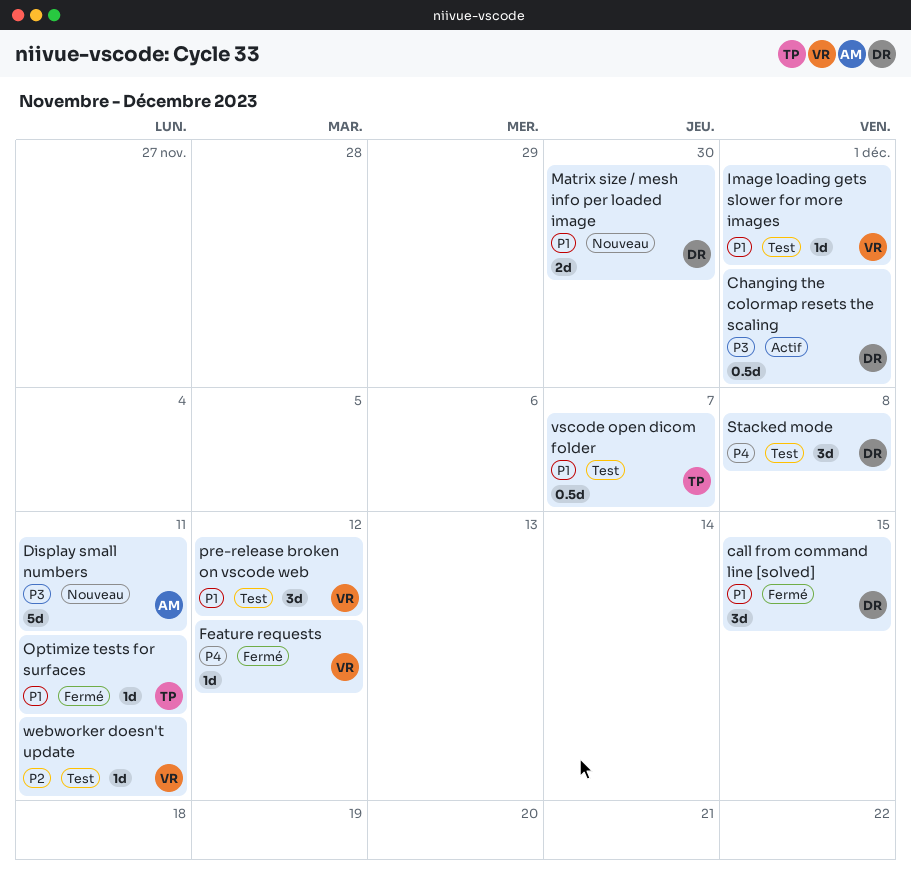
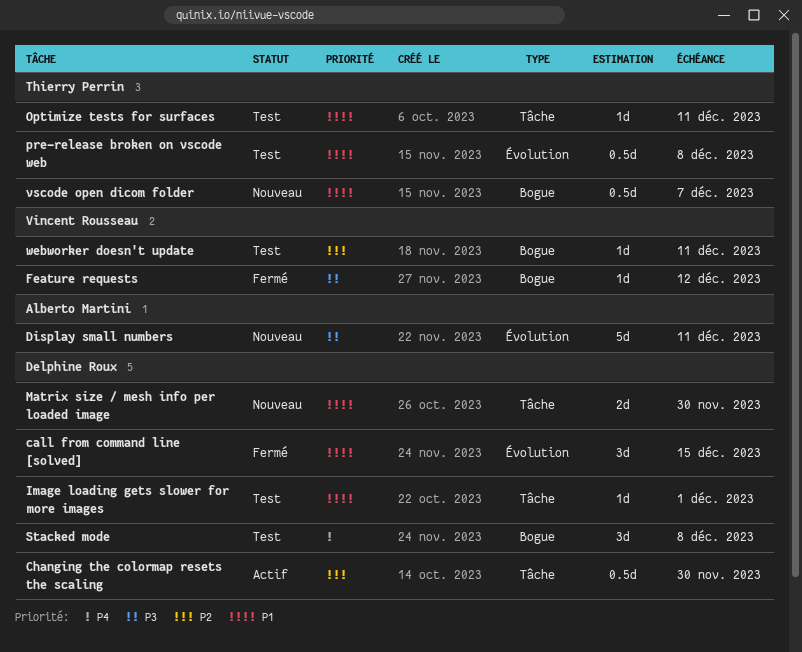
Changing the colormap resets the scaling, priority: P3 -> P2
Changing the colormap resets the scaling, due: Dec 1 -> Nov 30
Feature requests, priority: P4 -> P3
Image loading gets slower for more images, owner: Vincent Rousseau -> Delphine Roux
Optimize tests for surfaces, status: Fermé -> Test
pre-release broken on vscode web, owner: Vincent Rousseau -> Thierry Perrin
pre-release broken on vscode web, estimate: 3d -> 0.5d
pre-release broken on vscode web, due: Dec 12 -> Dec 8
vscode open dicom folder, status: Test -> Nouveau

